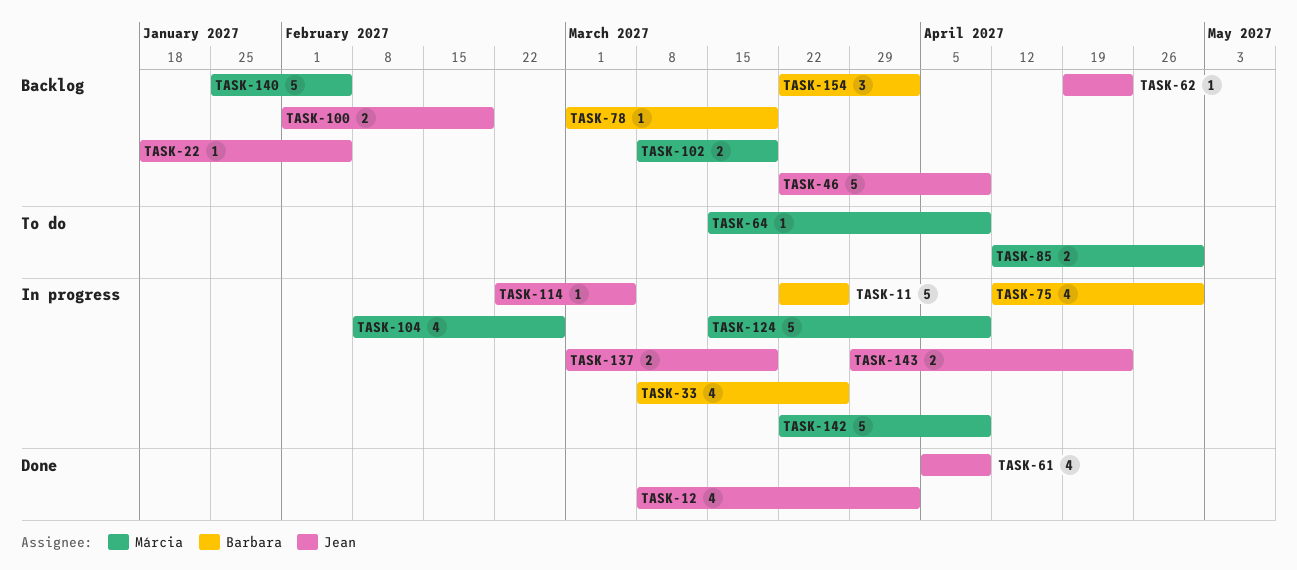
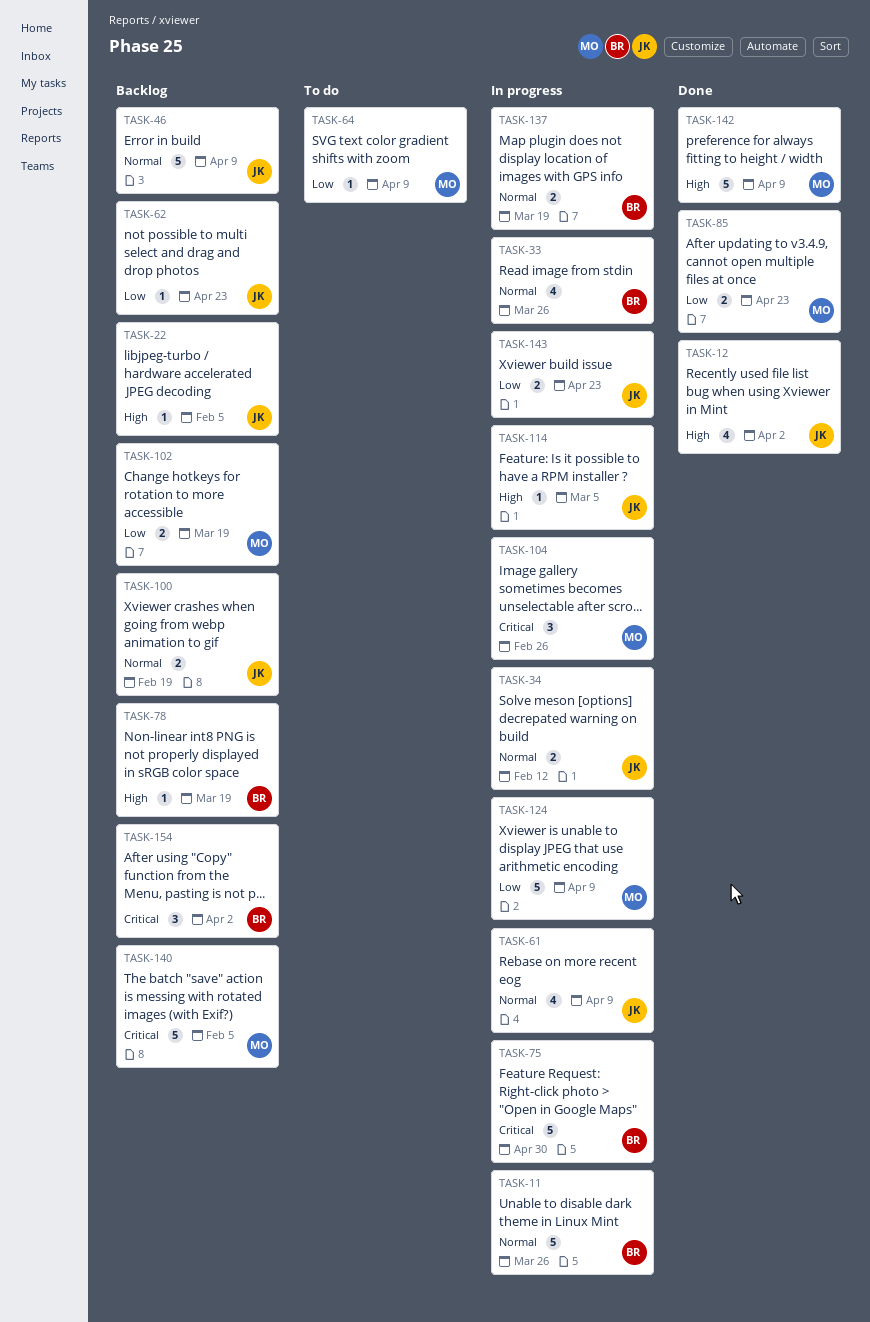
TASK-34: none -> present
TASK-61, status: Done -> In progress
TASK-75, estimate: 4 -> 5
TASK-85, status: To do -> Done
TASK-85, due: Apr 30 -> Apr 23
TASK-104, estimate: 4 -> 3
TASK-137, owner: Jean -> Barbara
TASK-142, status: In progress -> Done

